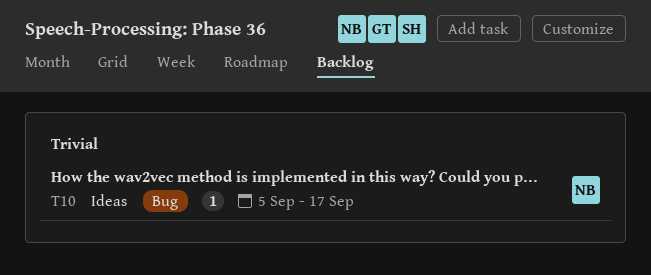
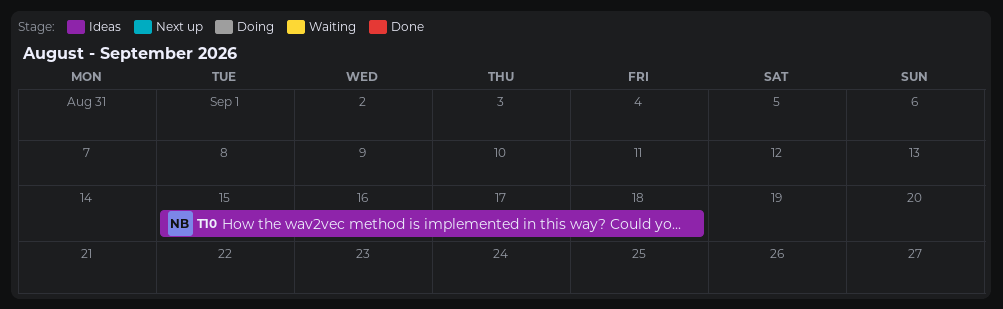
T10, start: Sep 5 -> Sep 15
T10, due: Sep 17 -> Sep 18

